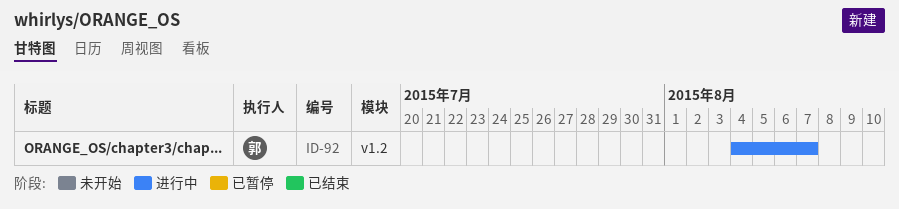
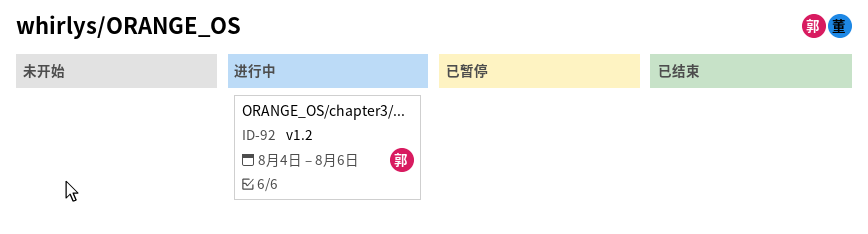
ID-92, due: Aug 7 -> Aug 6

